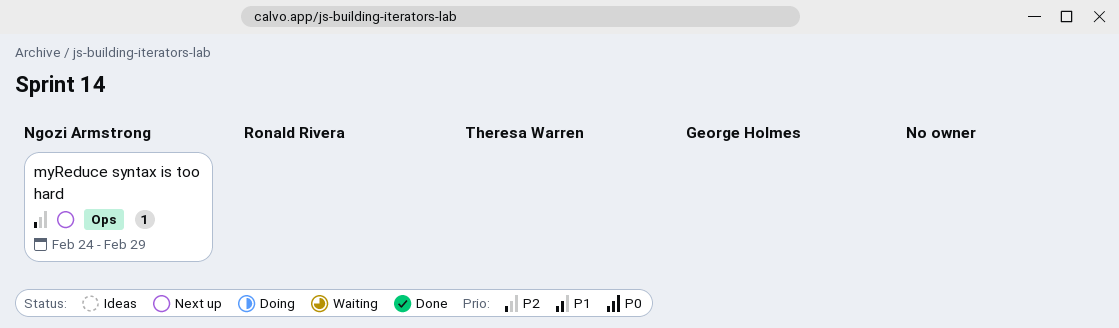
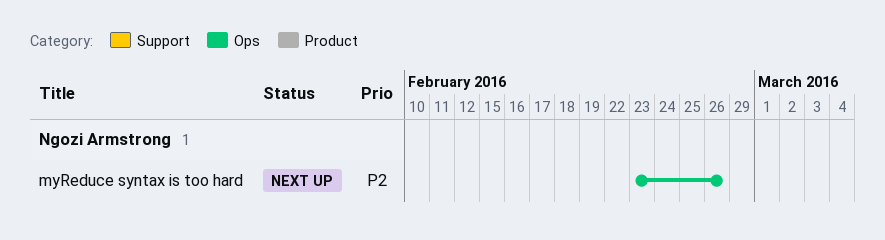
myReduce syntax is too hard, start: Feb 24 -> Feb 23
myReduce syntax is too hard, due: Feb 29 -> Feb 26

